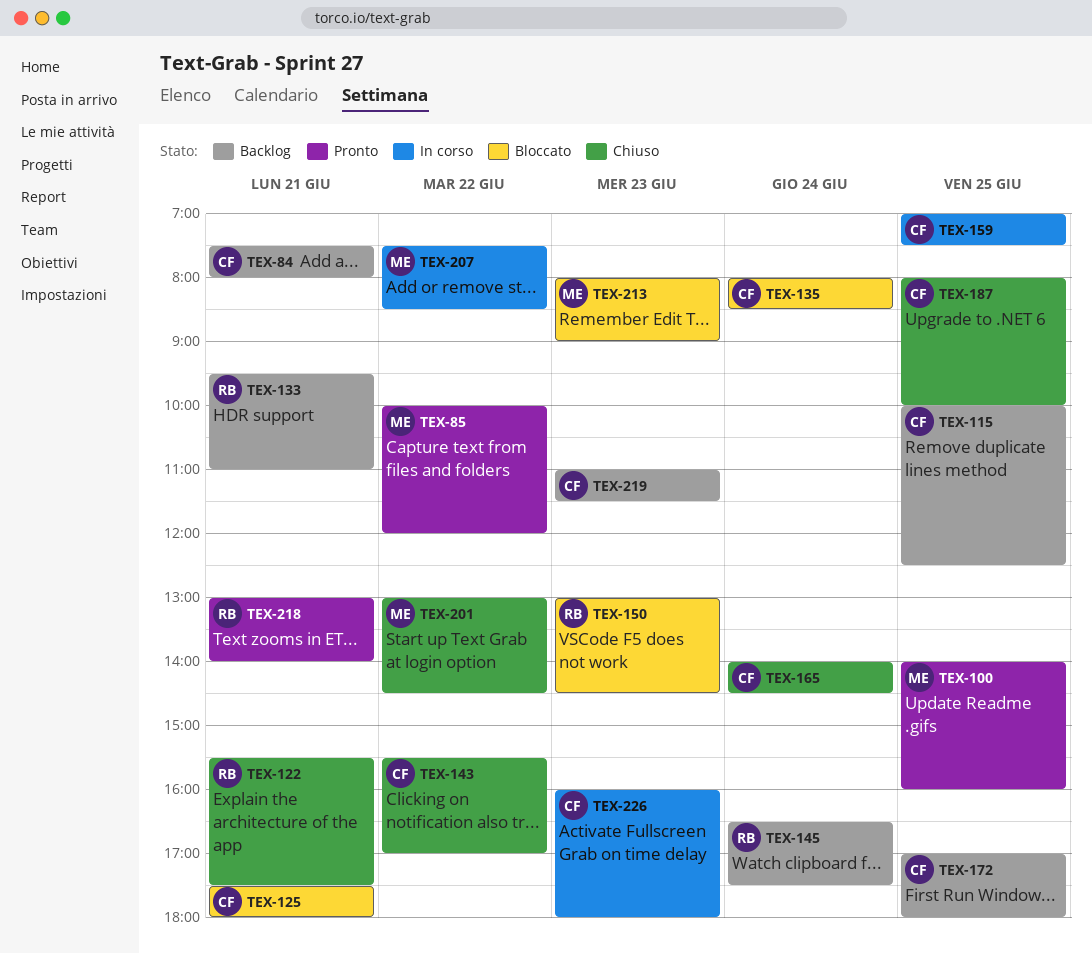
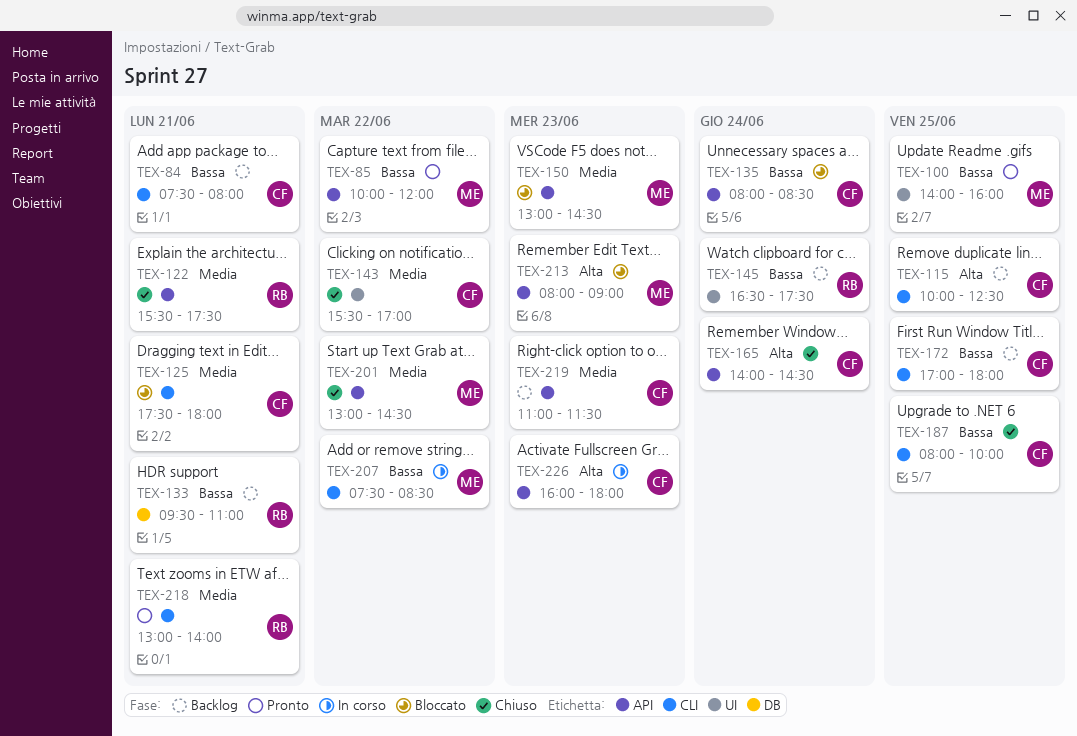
TEX-150, owner: RB -> ME
TEX-159: present -> none

